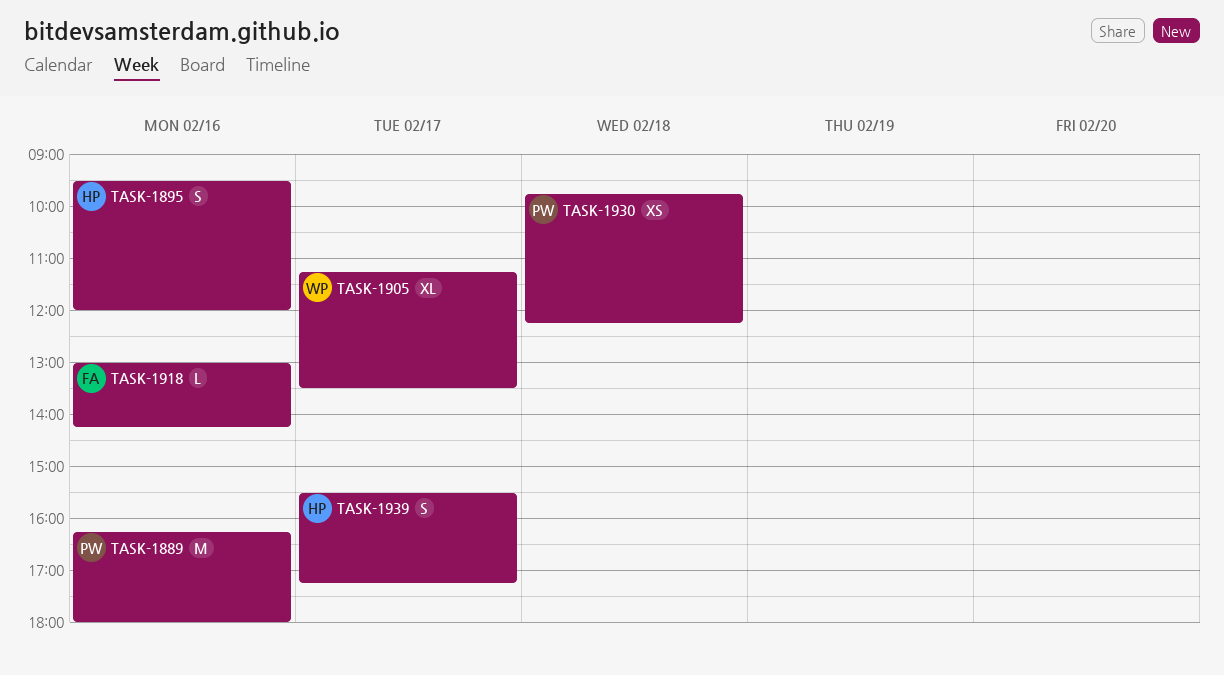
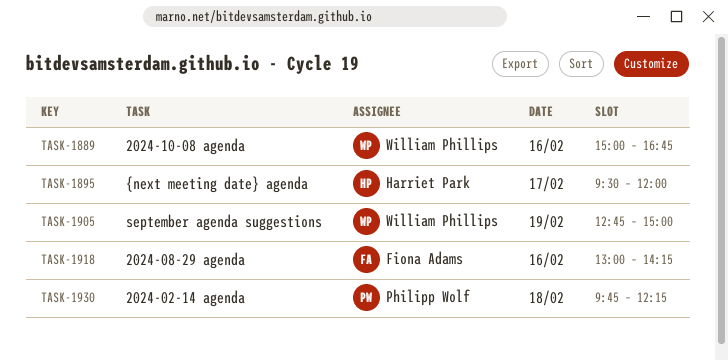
TASK-1889, owner: Philipp Wolf -> William Phillips
TASK-1889, begins: 16:15 -> 15:00
TASK-1889, ends: 18:00 -> 16:45
TASK-1895, day: Feb 16 -> Feb 17
TASK-1905, day: Feb 17 -> Feb 19
TASK-1905, begins: 11:15 -> 12:45
TASK-1905, ends: 13:30 -> 15:00
TASK-1939: present -> none

